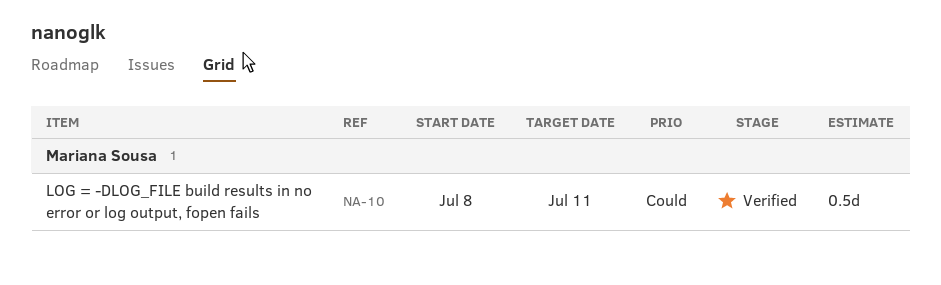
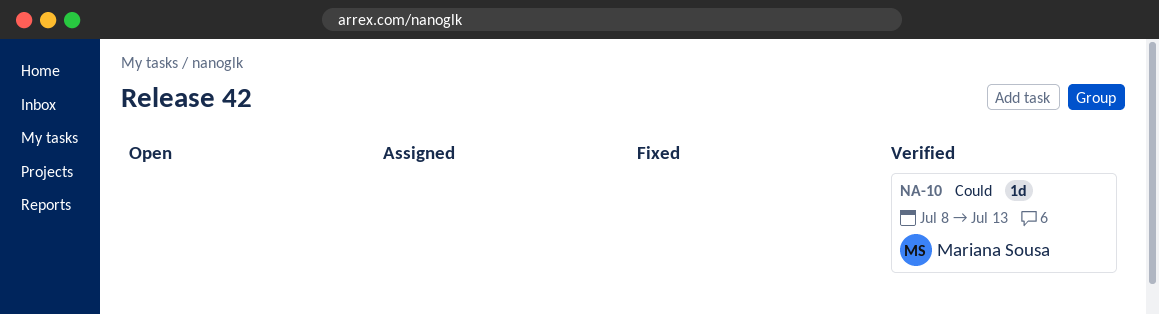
NA-10, estimate: 0.5d -> 1d
NA-10, due: Jul 11 -> Jul 13

